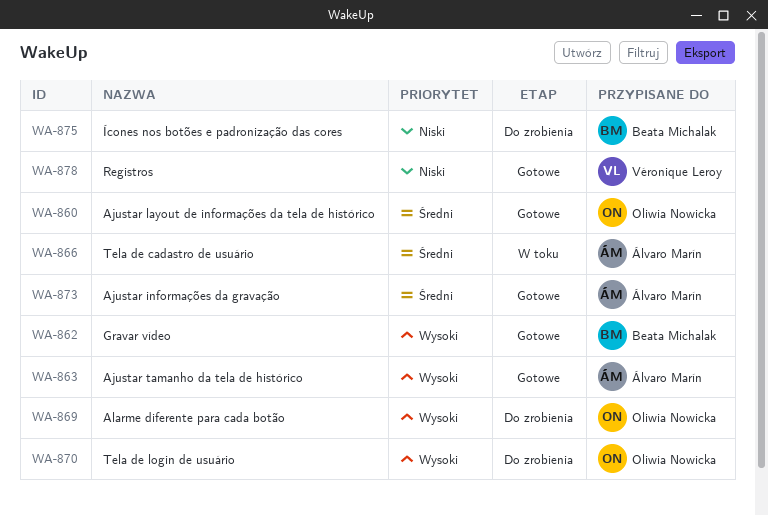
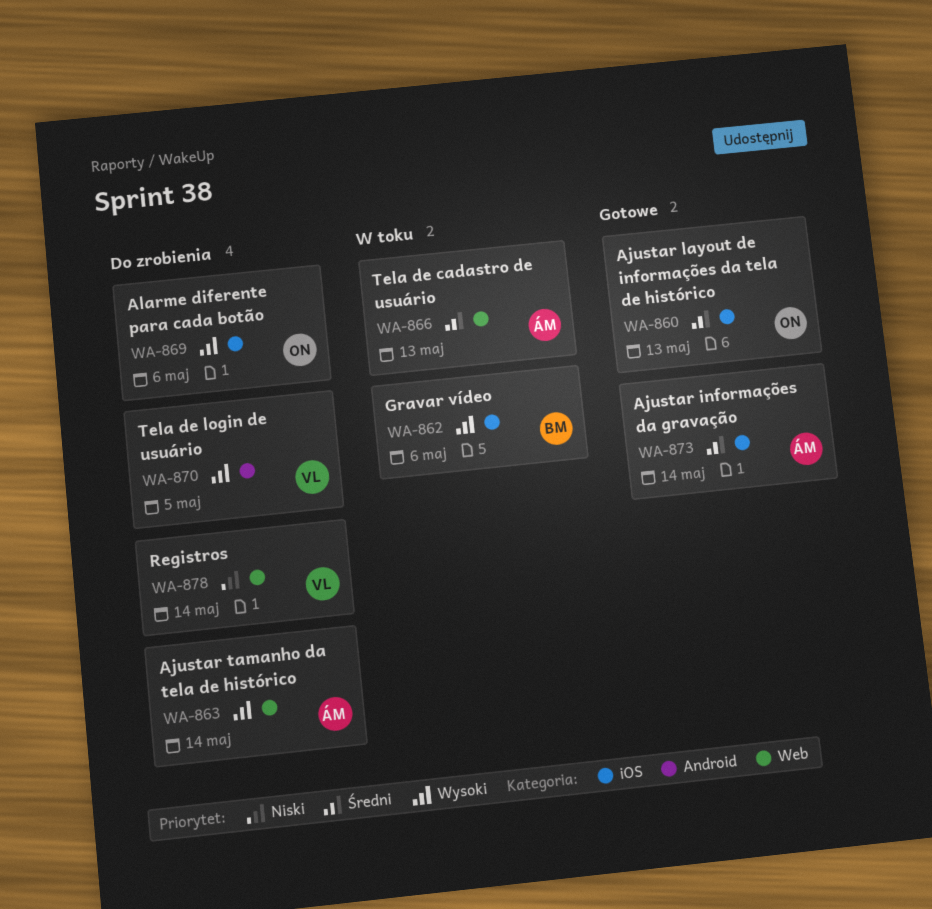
WA-862, status: Gotowe -> W toku
WA-863, status: Gotowe -> Do zrobienia
WA-870, owner: Oliwia Nowicka -> Véronique Leroy
WA-875: present -> none
WA-878, status: Gotowe -> Do zrobienia

